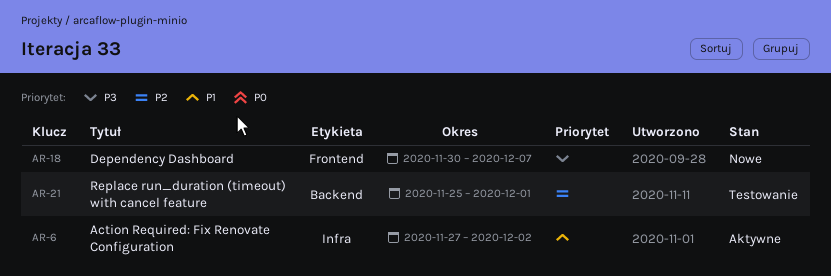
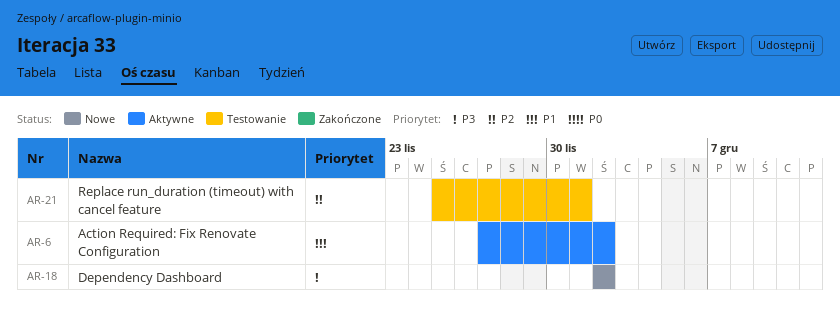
AR-18, start: Nov 30 -> Dec 2
AR-18, due: Dec 7 -> Dec 2

